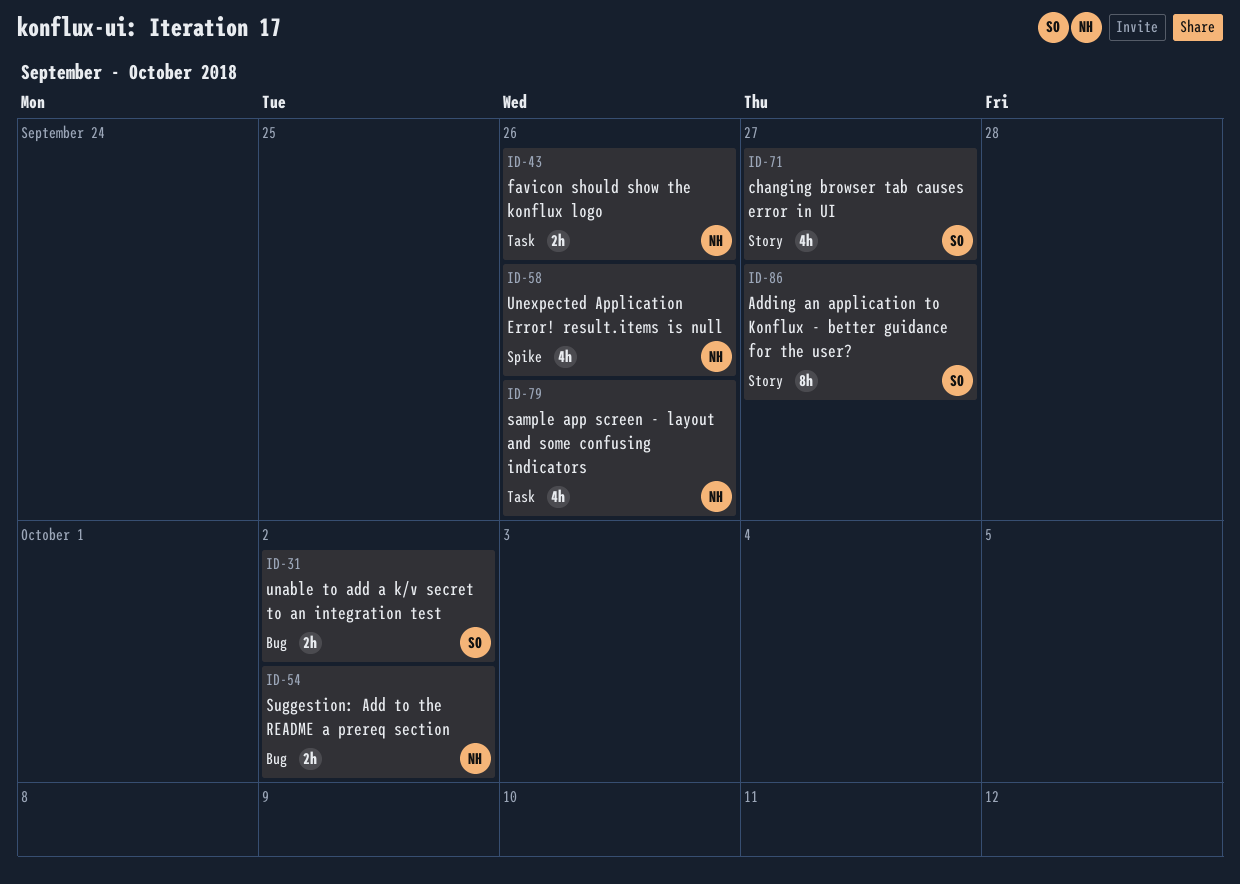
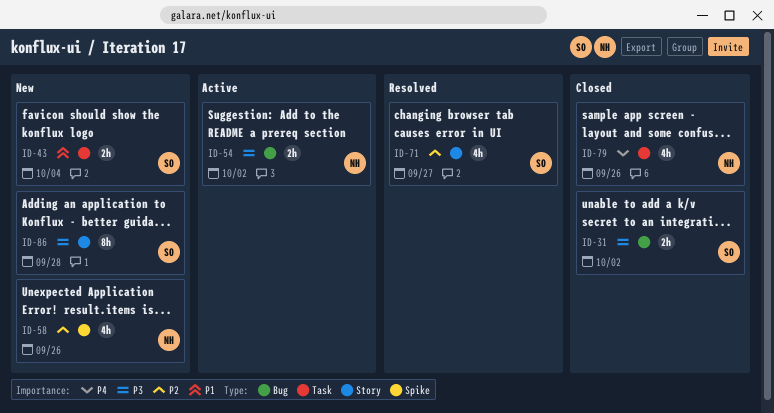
ID-43, owner: NH -> SO
ID-43, due: Sep 26 -> Oct 4
ID-86, due: Sep 27 -> Sep 28

